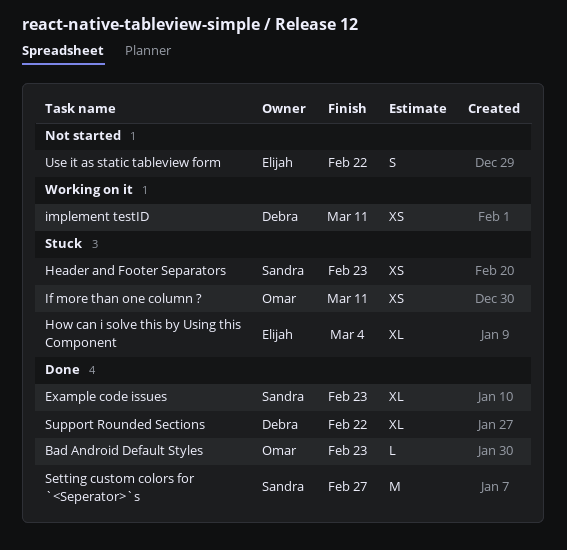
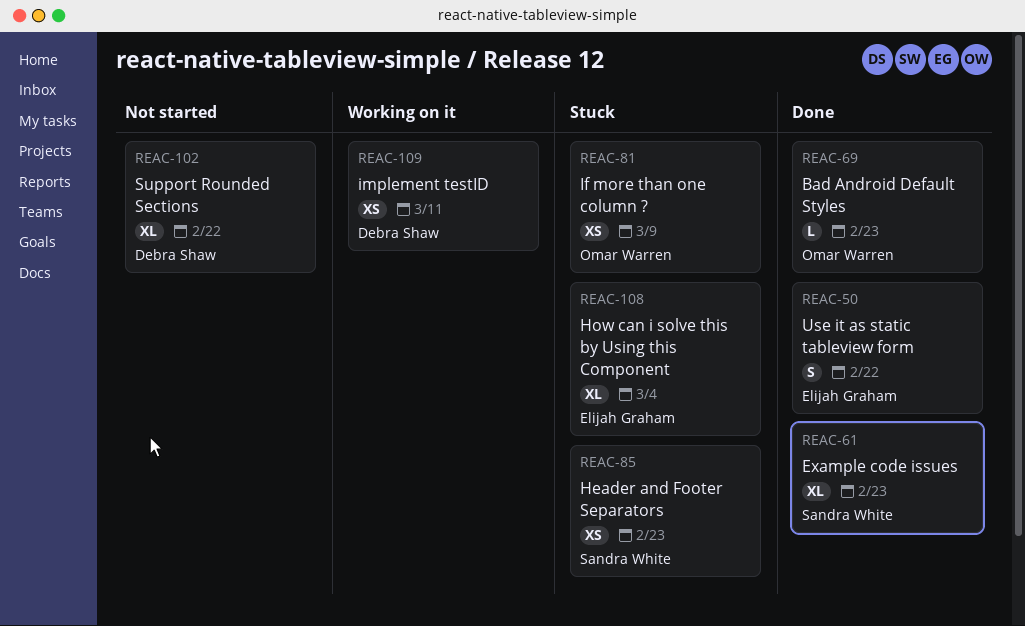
If more than one column ?, due: Mar 11 -> Mar 9
Setting custom colors for `<Seperator>`s: present -> none
Support Rounded Sections, status: Done -> Not started
Use it as static tableview form, status: Not started -> Done

